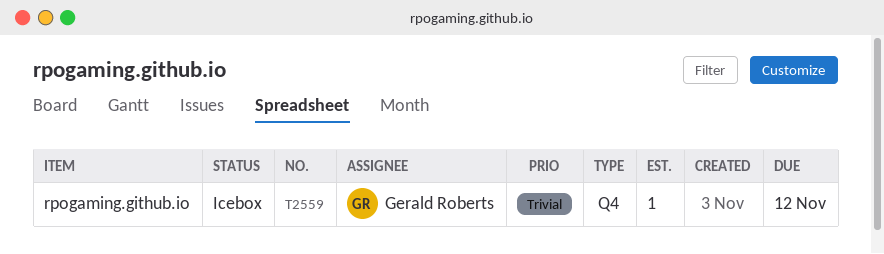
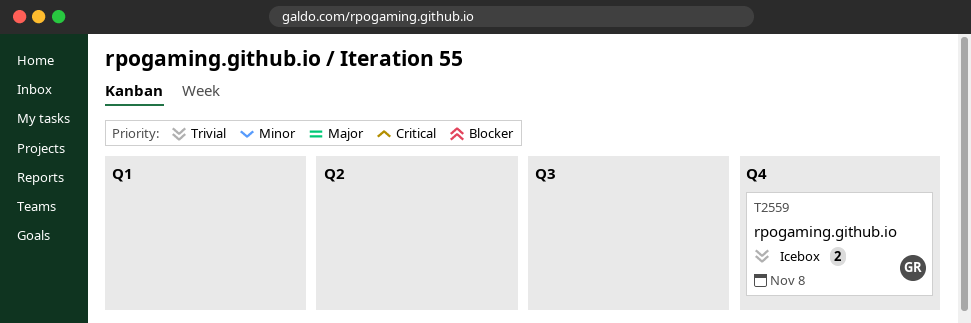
T2559, estimate: 1 -> 2
T2559, due: Nov 12 -> Nov 8

